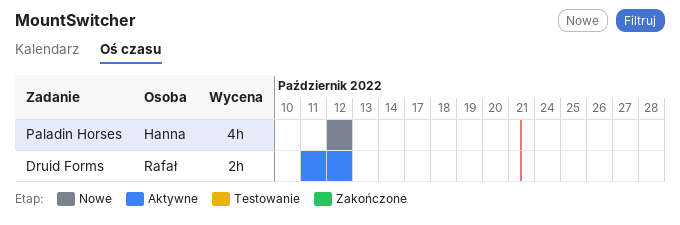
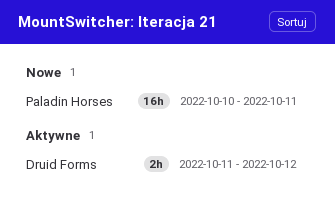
Paladin Horses, estimate: 4h -> 16h
Paladin Horses, start: Oct 12 -> Oct 10
Paladin Horses, due: Oct 12 -> Oct 11

